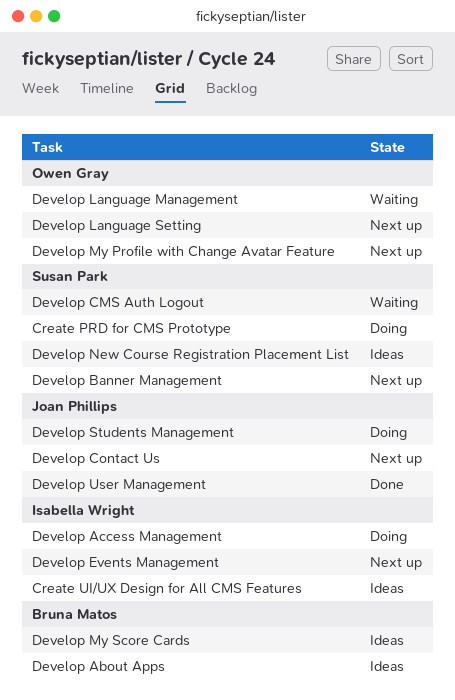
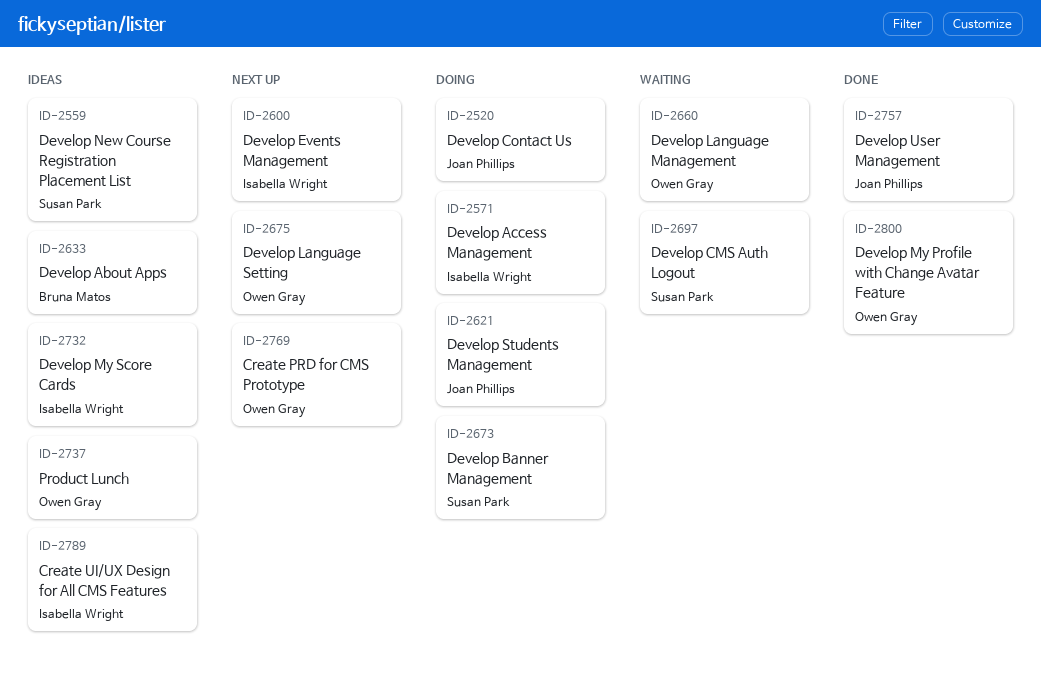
Create PRD for CMS Prototype, status: Doing -> Next up
Create PRD for CMS Prototype, owner: Susan Park -> Owen Gray
Develop Banner Management, status: Next up -> Doing
Develop Contact Us, status: Next up -> Doing
Develop My Profile with Change Avatar Feature, status: Next up -> Done
Develop My Score Cards, owner: Bruna Matos -> Isabella Wright
Product Lunch: none -> present

